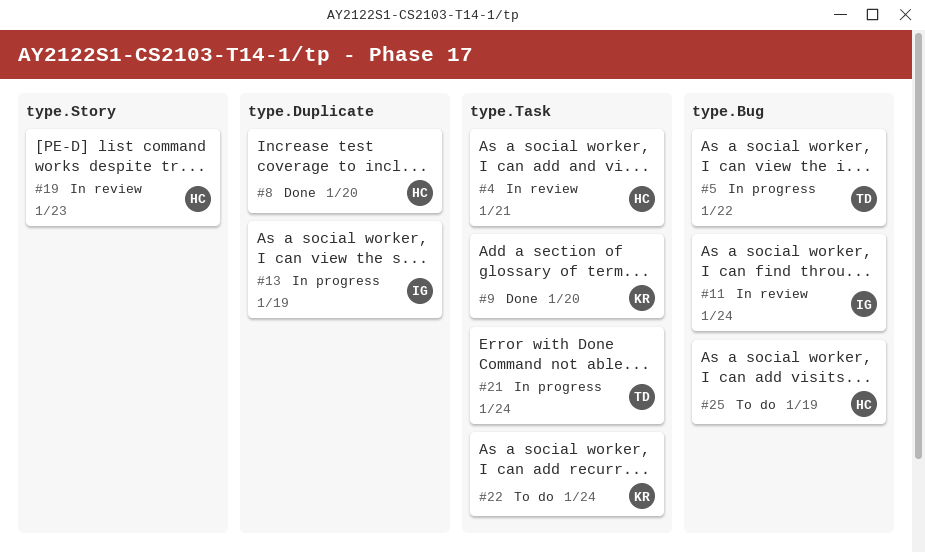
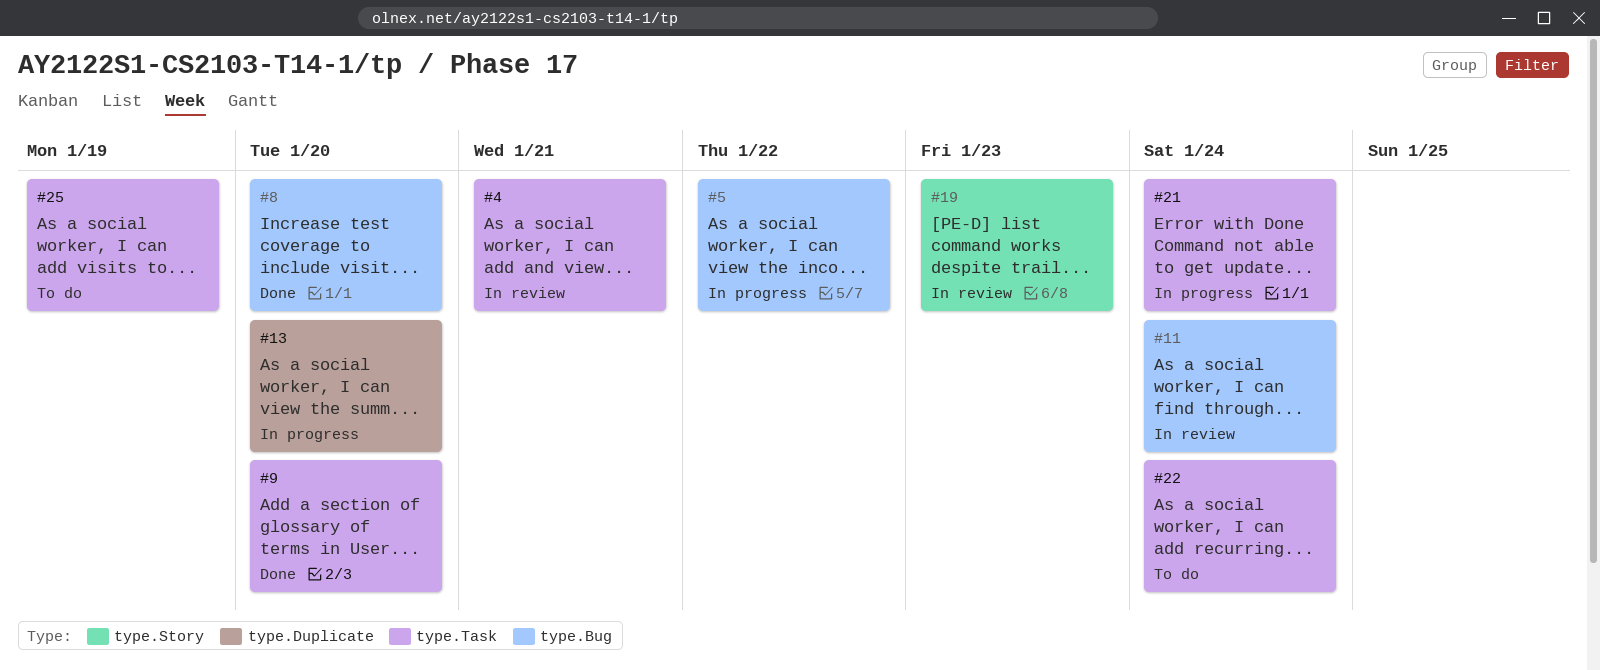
#8, label: type.Duplicate -> type.Bug
#13, due: Jan 19 -> Jan 20
#25, label: type.Bug -> type.Task

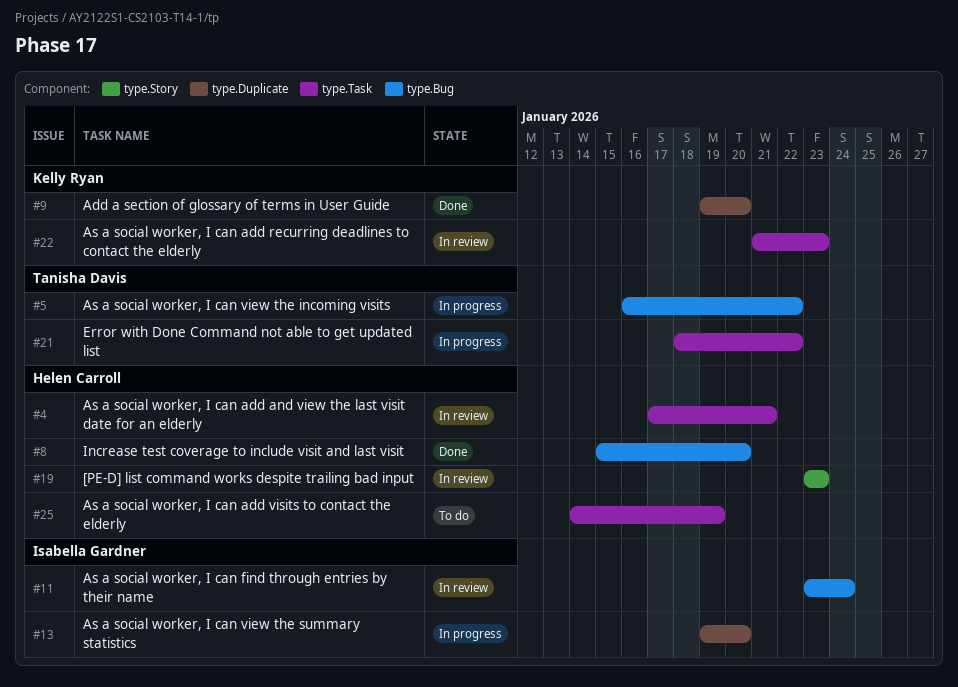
#9, label: type.Task -> type.Duplicate
#21, due: Jan 24 -> Jan 22
#22, status: To do -> In review
#22, due: Jan 24 -> Jan 23

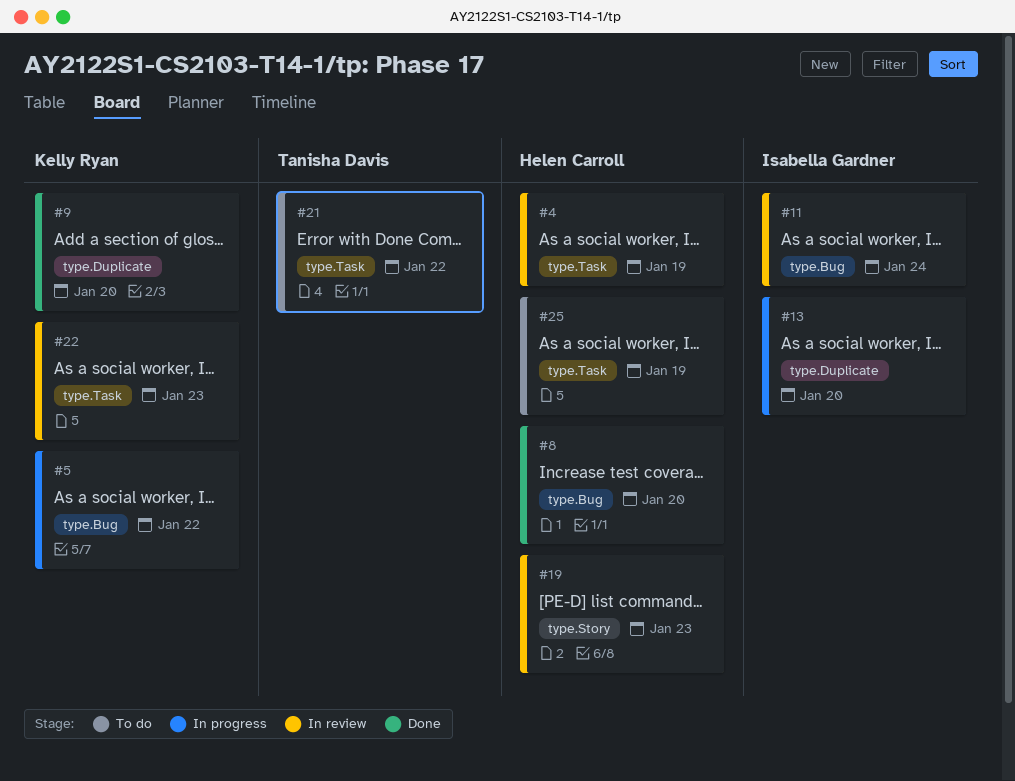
#4, due: Jan 21 -> Jan 19
#5, owner: Tanisha Davis -> Kelly Ryan
#21, status: In progress -> To do

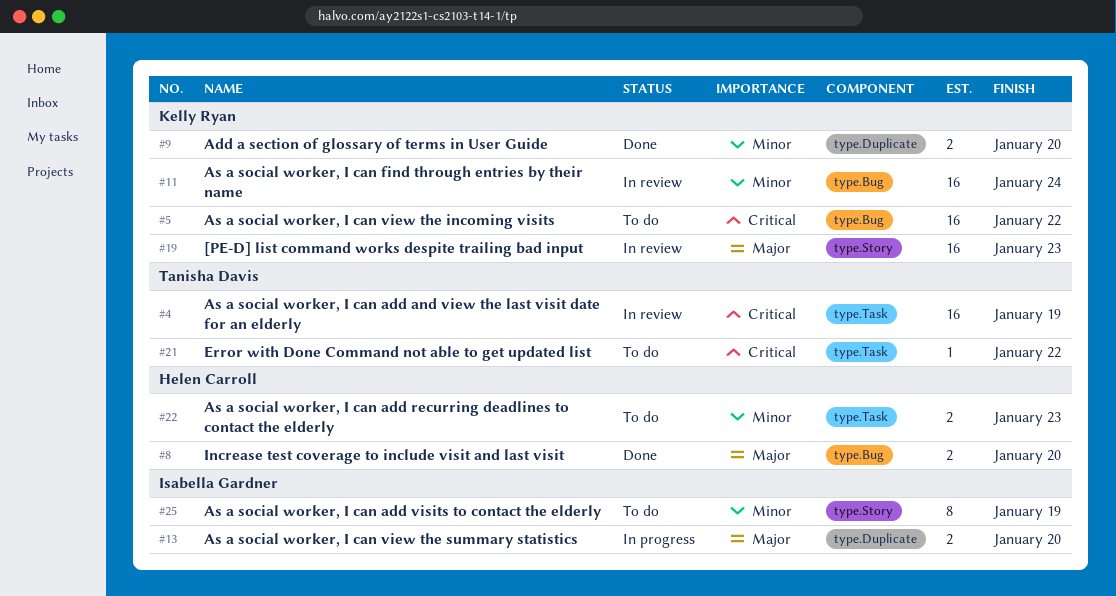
#4, owner: Helen Carroll -> Tanisha Davis
#5, status: In progress -> To do
#11, owner: Isabella Gardner -> Kelly Ryan
#19, owner: Helen Carroll -> Kelly Ryan
#22, status: In review -> To do
#22, owner: Kelly Ryan -> Helen Carroll
#25, owner: Helen Carroll -> Isabella Gardner
#25, label: type.Task -> type.Story

